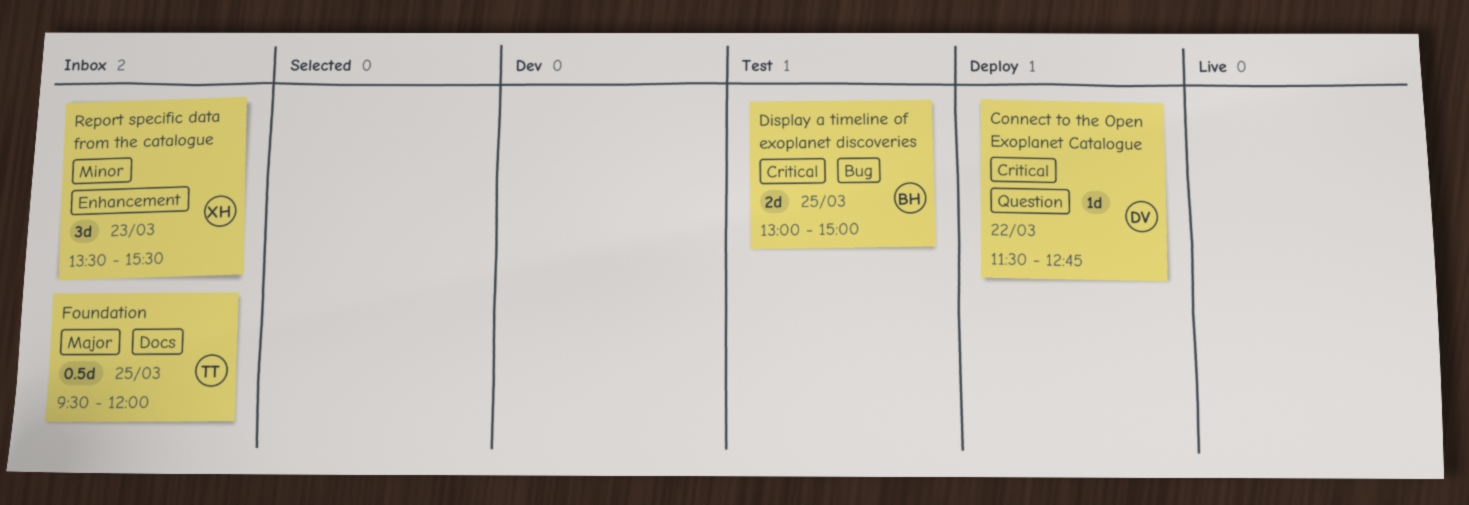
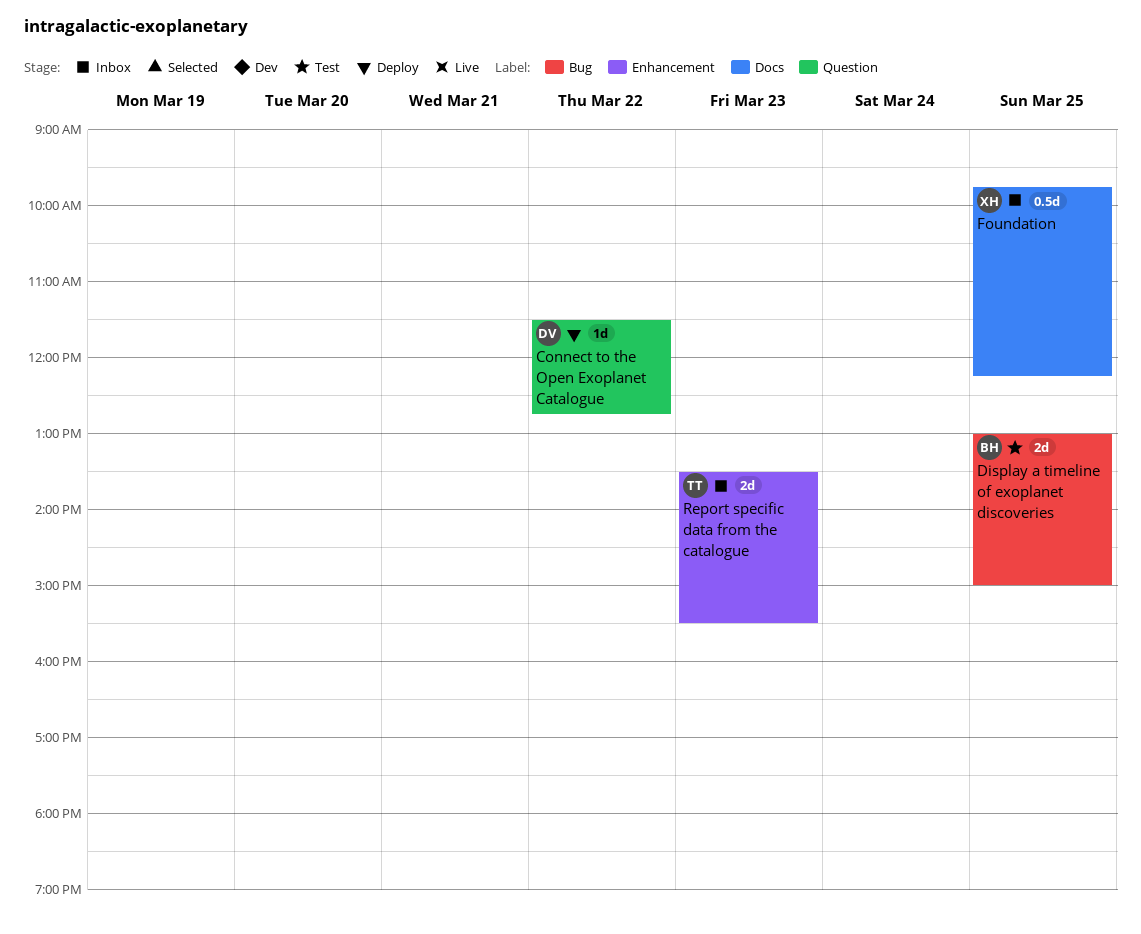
Foundation, owner: TT -> XH
Foundation, begins: 09:30 -> 09:45
Foundation, ends: 12:00 -> 12:15
Report specific data from the catalogue, owner: XH -> TT
Report specific data from the catalogue, estimate: 3d -> 2d

